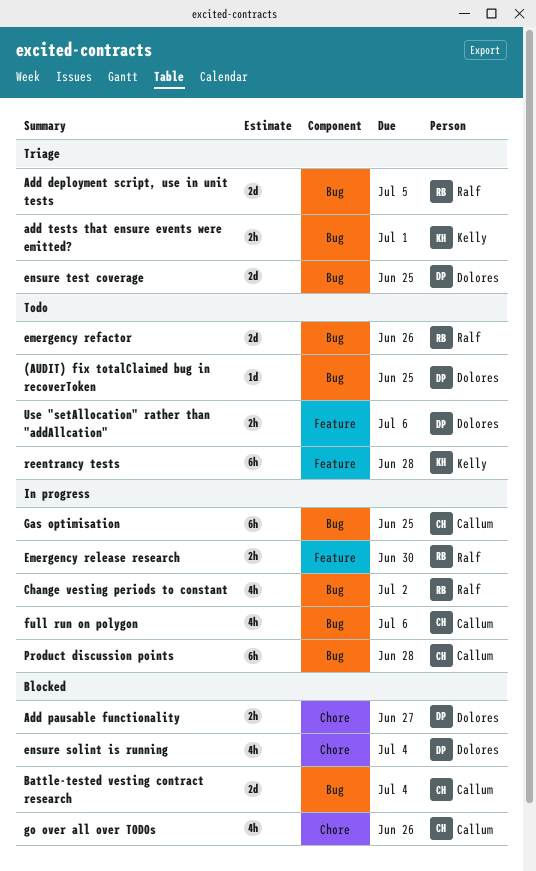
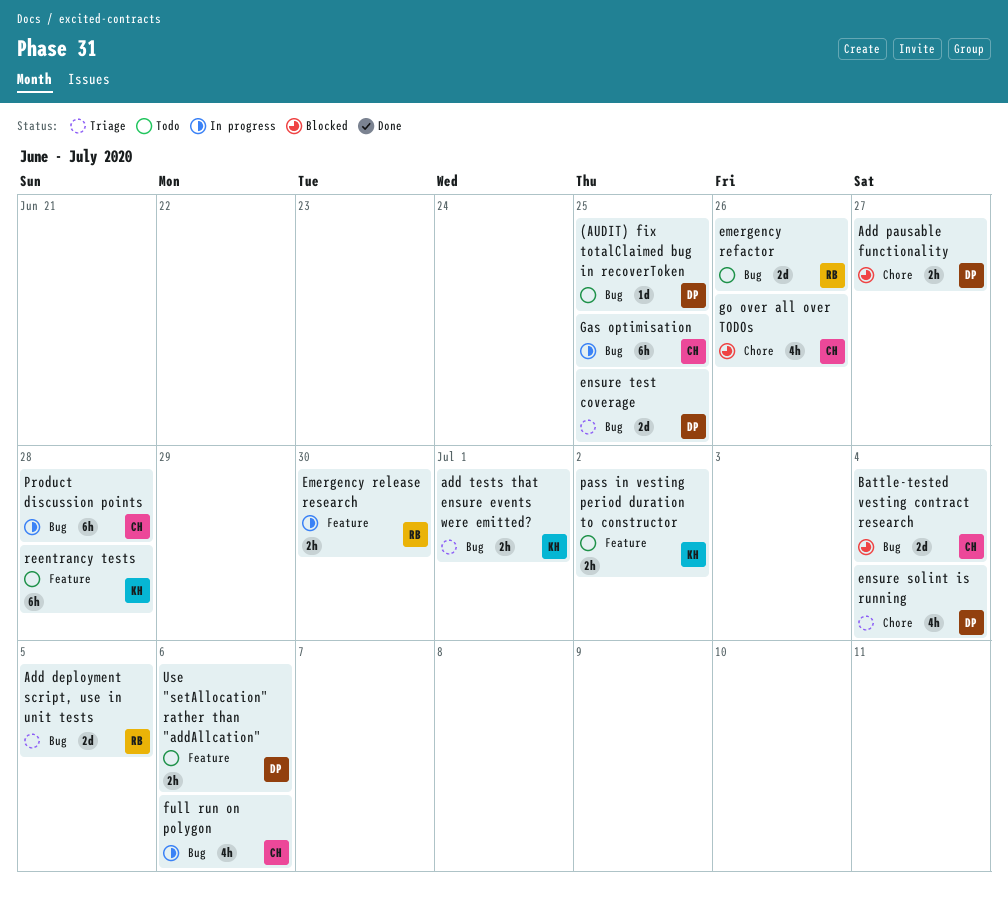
Change vesting periods to constant: present -> none
ensure solint is running, status: Blocked -> Triage
pass in vesting period duration to constructor: none -> present

